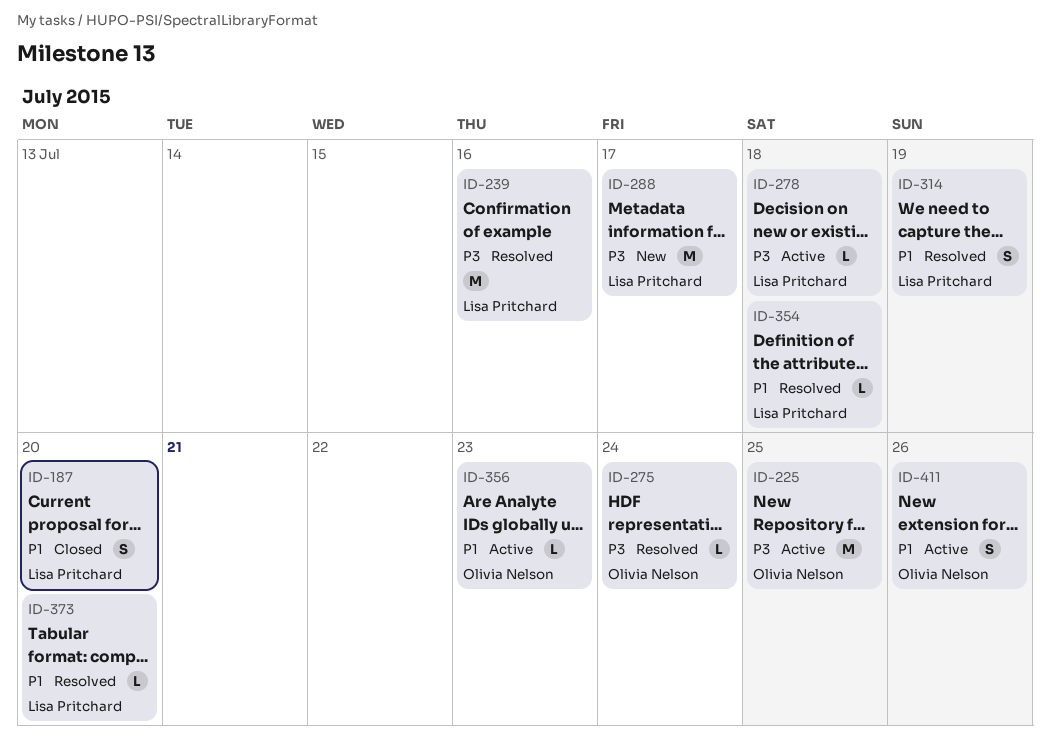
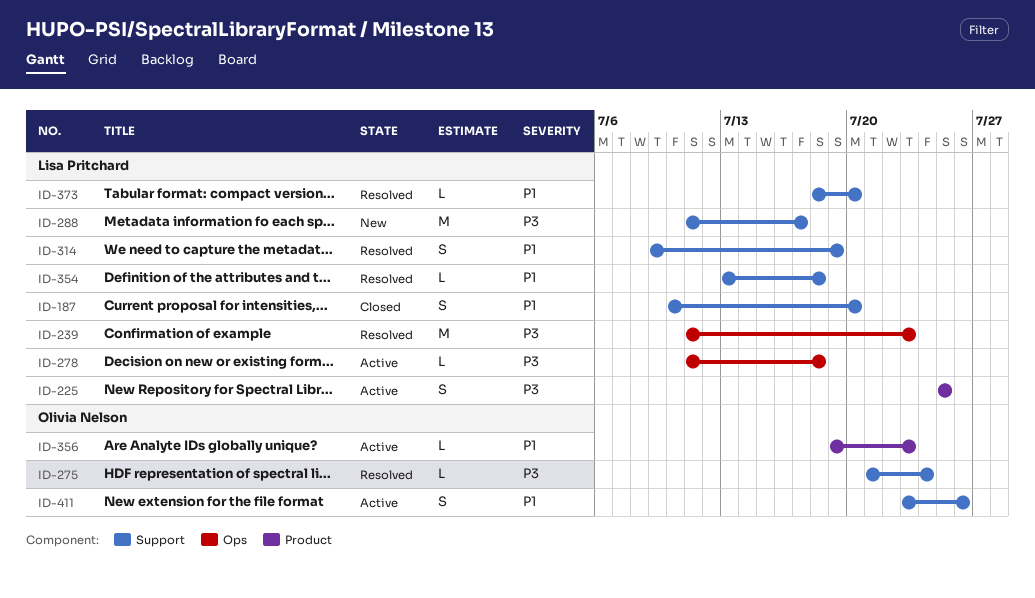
ID-225, owner: Olivia Nelson -> Lisa Pritchard
ID-225, estimate: M -> S
ID-239, due: Jul 16 -> Jul 23

